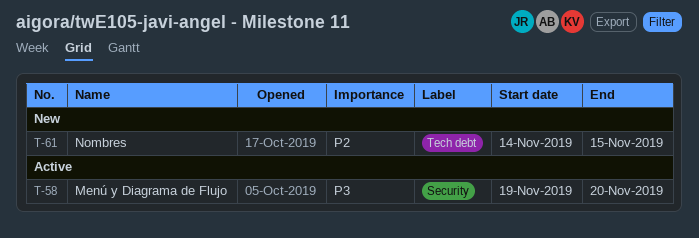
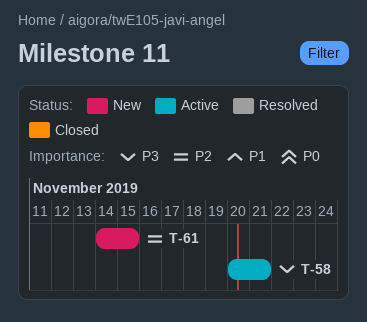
T-58, start: Nov 19 -> Nov 20
T-58, due: Nov 20 -> Nov 21

